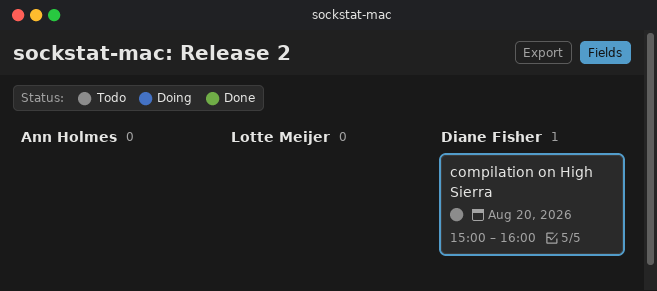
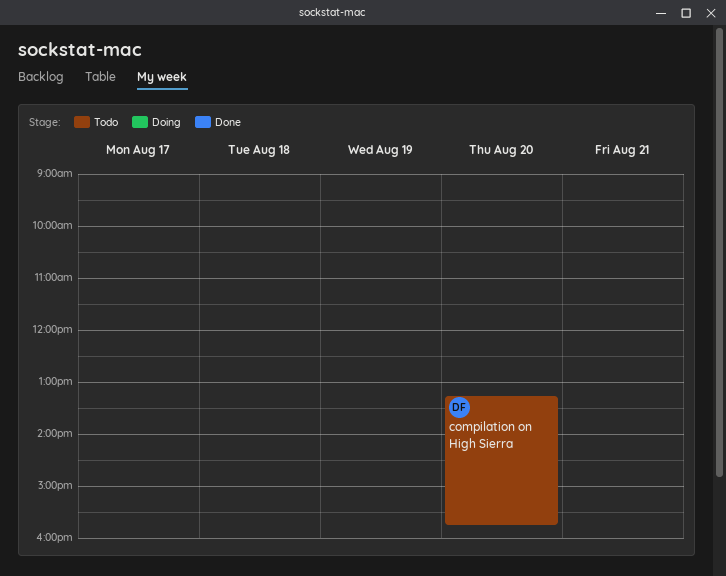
compilation on High Sierra, begins: 15:00 -> 13:15
compilation on High Sierra, ends: 16:00 -> 15:45

